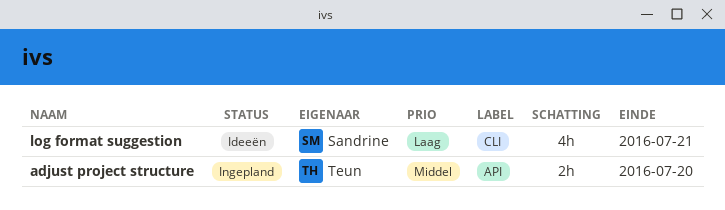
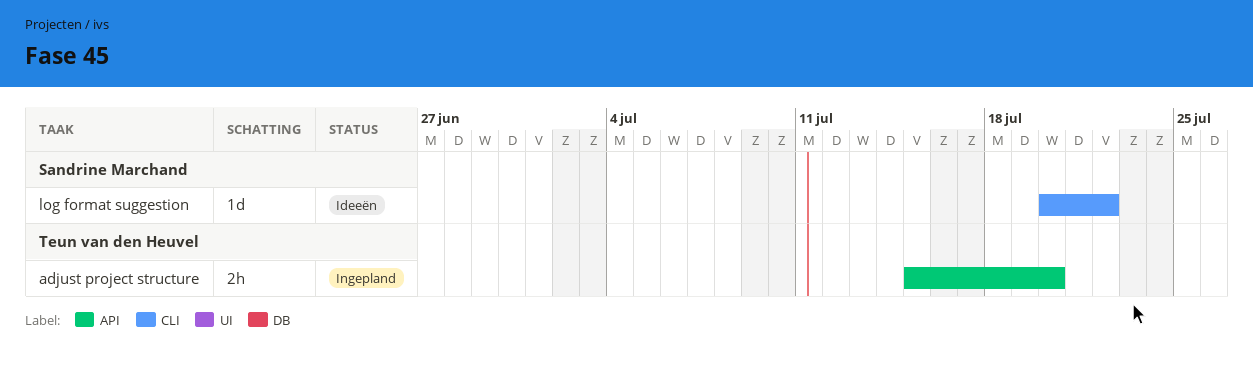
log format suggestion, estimate: 4h -> 1d
log format suggestion, due: Jul 21 -> Jul 22

